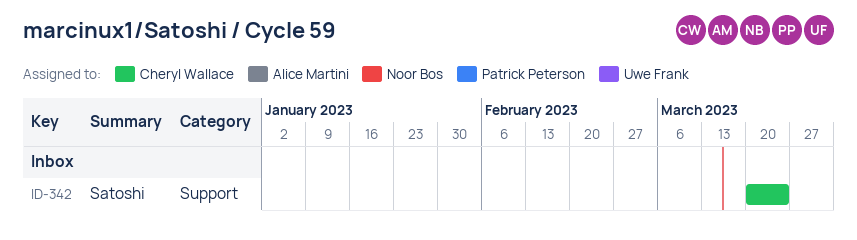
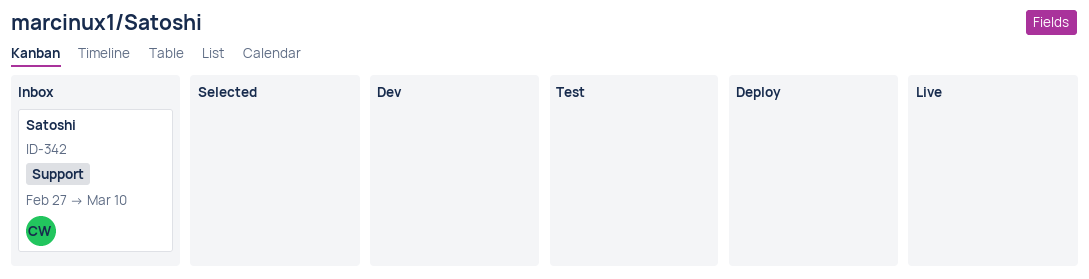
ID-342, start: Mar 20 -> Feb 27
ID-342, due: Mar 24 -> Mar 10

